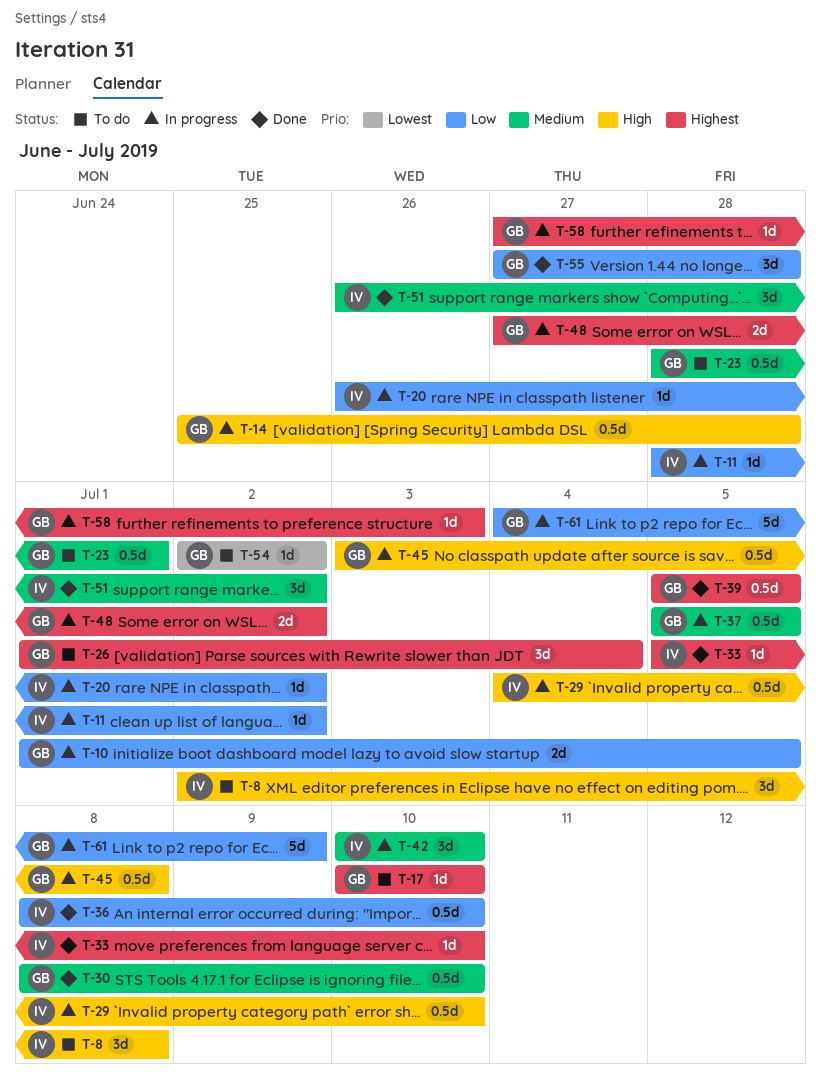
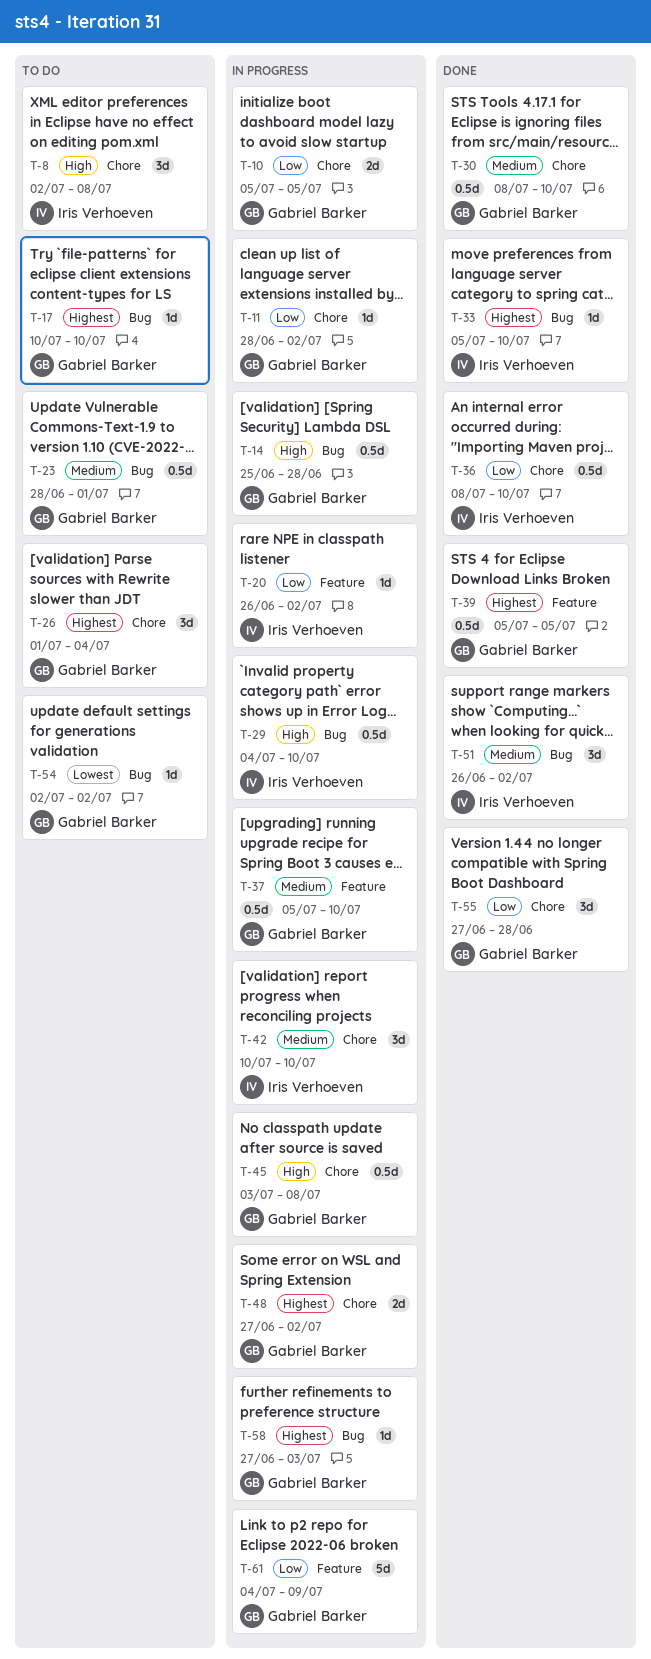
T-10, start: Jul 1 -> Jul 5
T-11, owner: Iris Verhoeven -> Gabriel Barker
T-37, due: Jul 5 -> Jul 10

